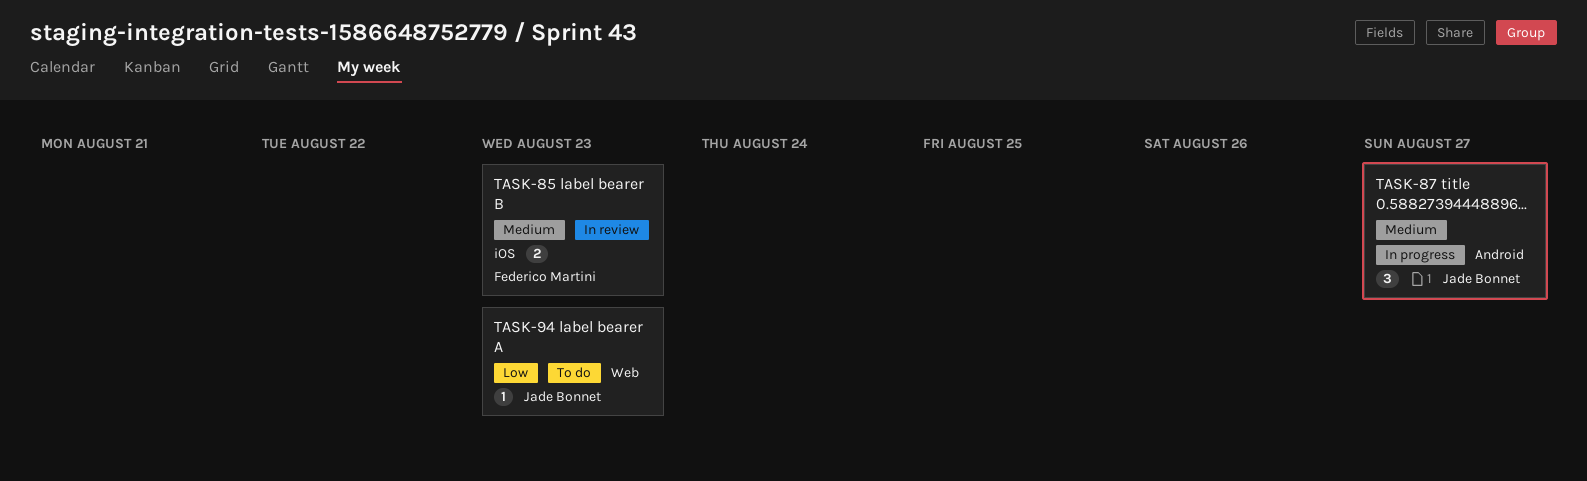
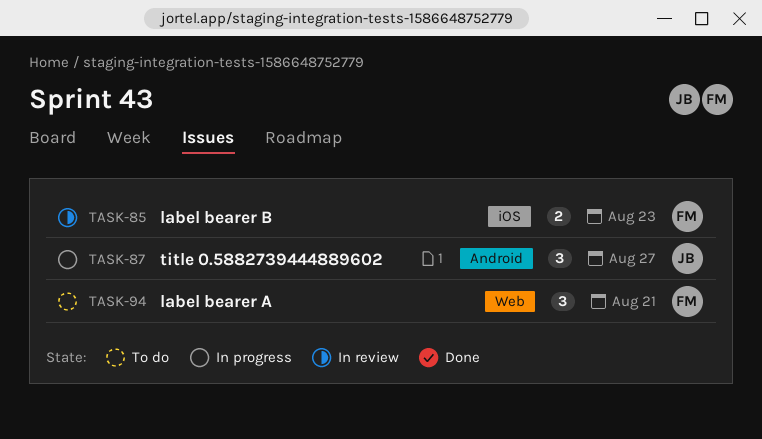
TASK-94, owner: Jade Bonnet -> Federico Martini
TASK-94, estimate: 1 -> 3
TASK-94, due: Aug 23 -> Aug 21

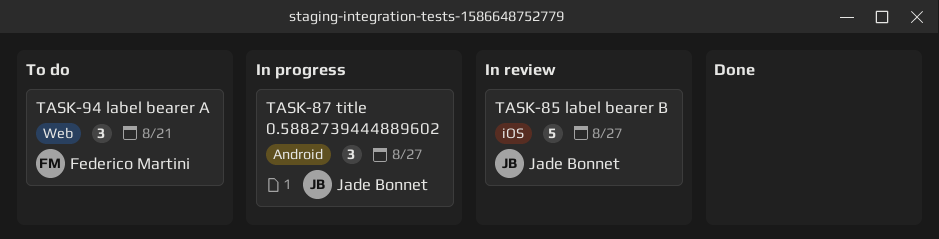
TASK-85, owner: Federico Martini -> Jade Bonnet
TASK-85, estimate: 2 -> 5
TASK-85, due: Aug 23 -> Aug 27

